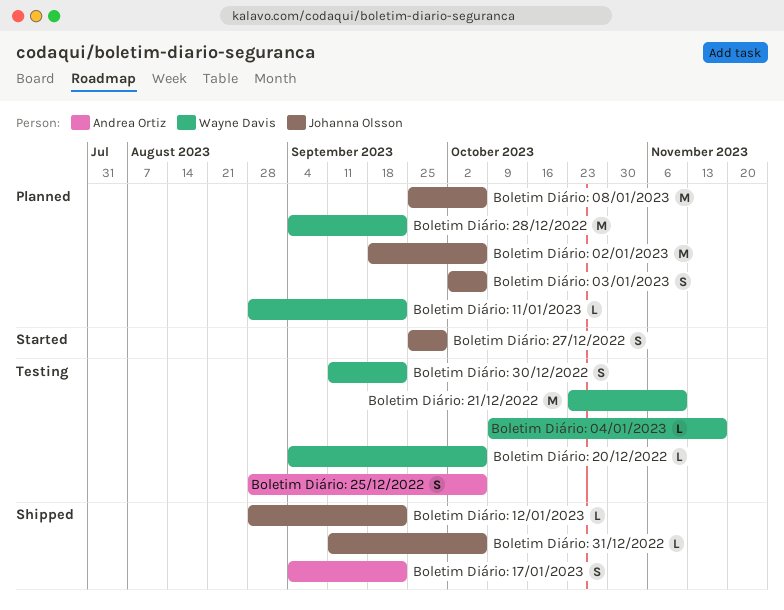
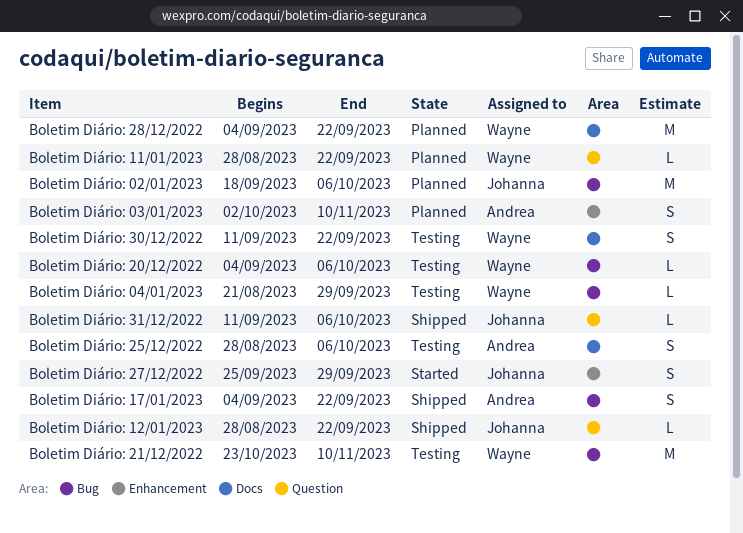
Boletim Diário: 03/01/2023, owner: Johanna Olsson -> Andrea Ortiz
Boletim Diário: 03/01/2023, due: Oct 6 -> Nov 10
Boletim Diário: 04/01/2023, start: Oct 9 -> Aug 21
Boletim Diário: 04/01/2023, due: Nov 17 -> Sep 29
Boletim Diário: 08/01/2023: present -> none

